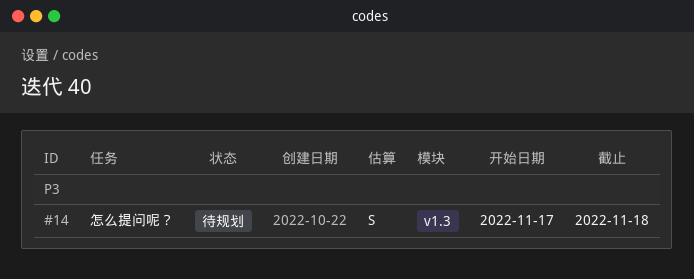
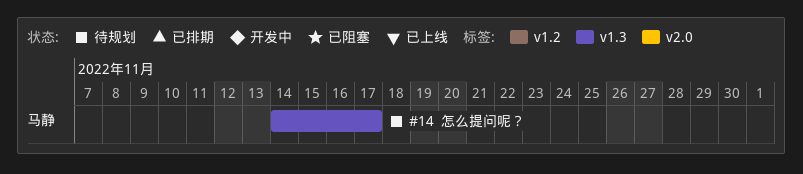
#14, start: Nov 17 -> Nov 14
#14, due: Nov 18 -> Nov 17

